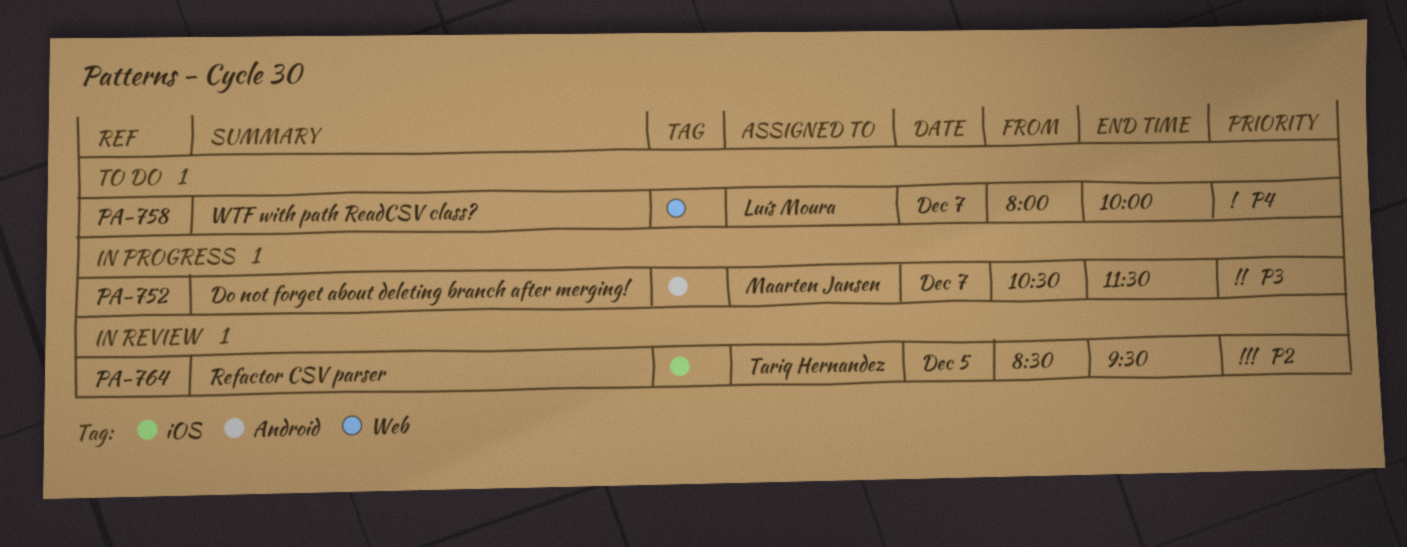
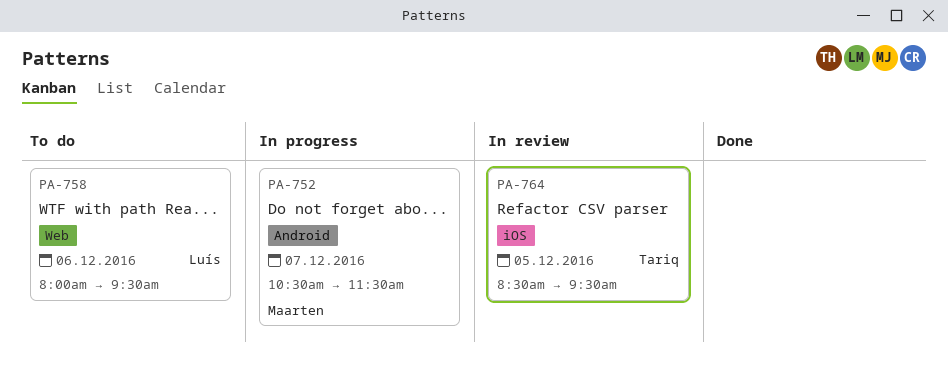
PA-758, day: Dec 7 -> Dec 6
PA-758, ends: 10:00 -> 09:30

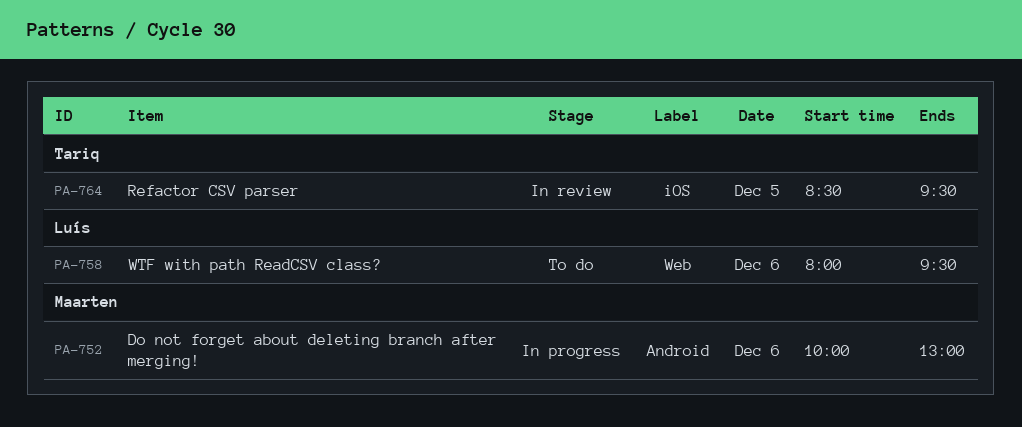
PA-752, day: Dec 7 -> Dec 6
PA-752, begins: 10:30 -> 10:00
PA-752, ends: 11:30 -> 13:00

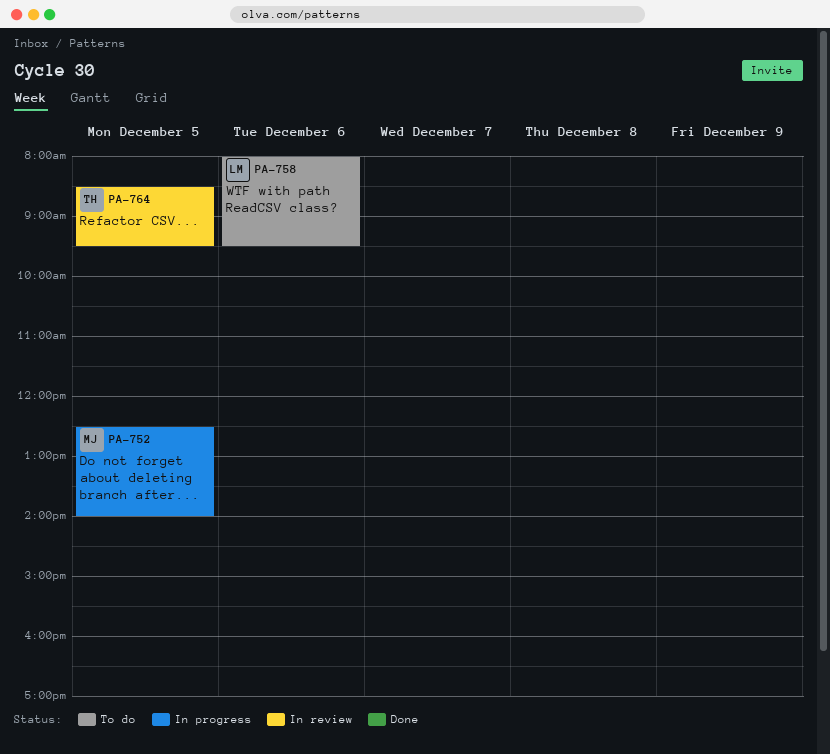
PA-752, day: Dec 6 -> Dec 5
PA-752, begins: 10:00 -> 12:30
PA-752, ends: 13:00 -> 14:00

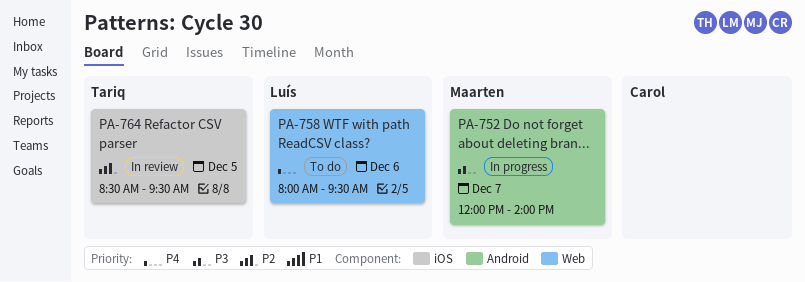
PA-752, day: Dec 5 -> Dec 7
PA-752, begins: 12:30 -> 12:00

